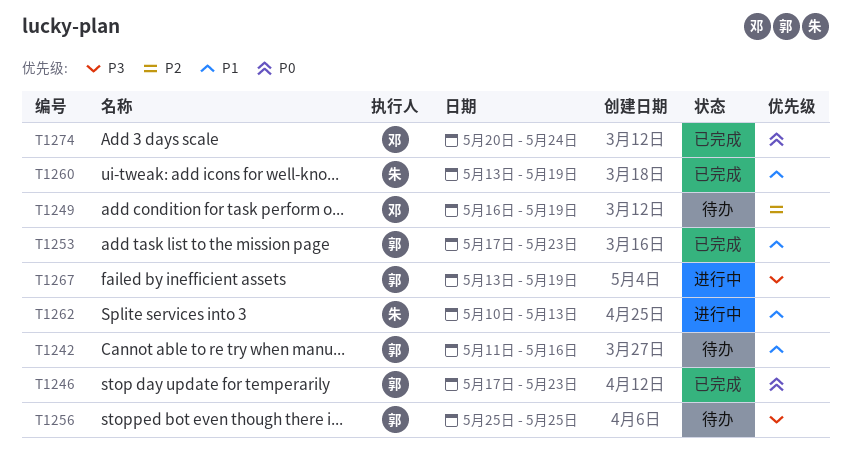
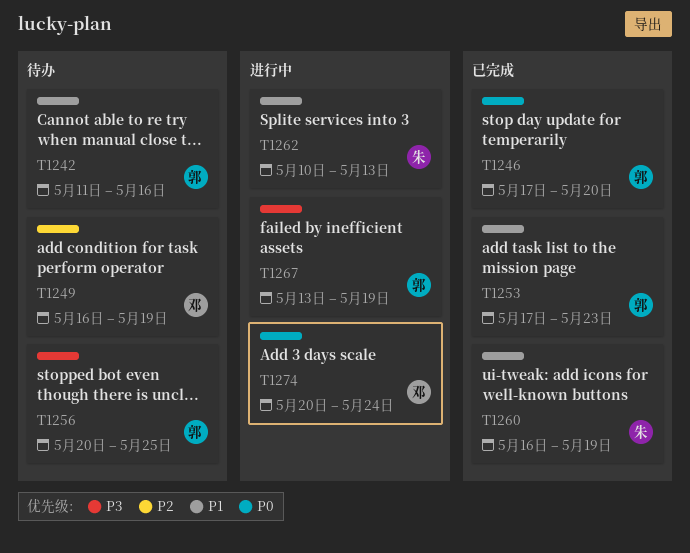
T1246, due: May 23 -> May 20
T1256, start: May 25 -> May 20
T1260, start: May 13 -> May 16
T1274, status: 已完成 -> 进行中

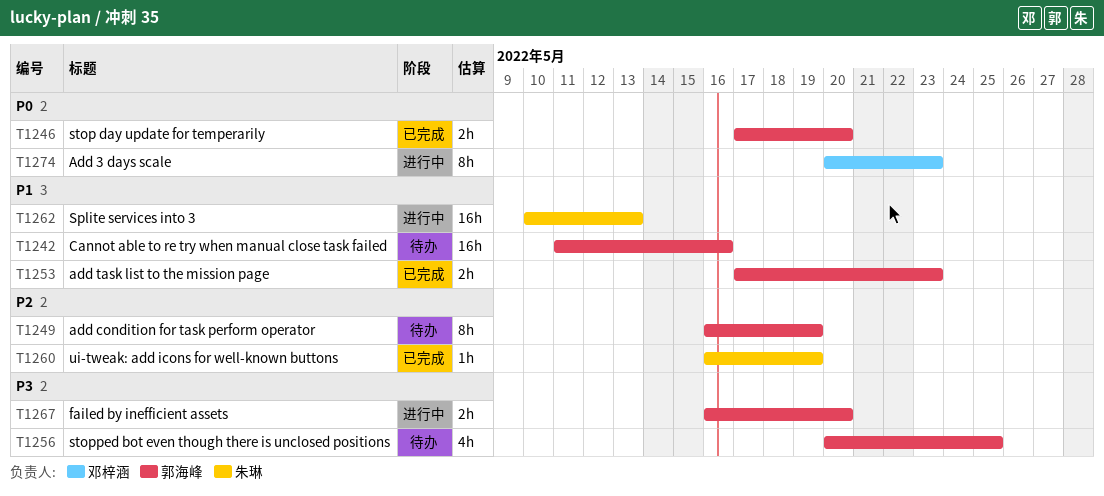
T1249, owner: 邓梓涵 -> 郭海峰
T1260, priority: P1 -> P2
T1267, start: May 13 -> May 16
T1267, due: May 19 -> May 20
T1274, due: May 24 -> May 23

